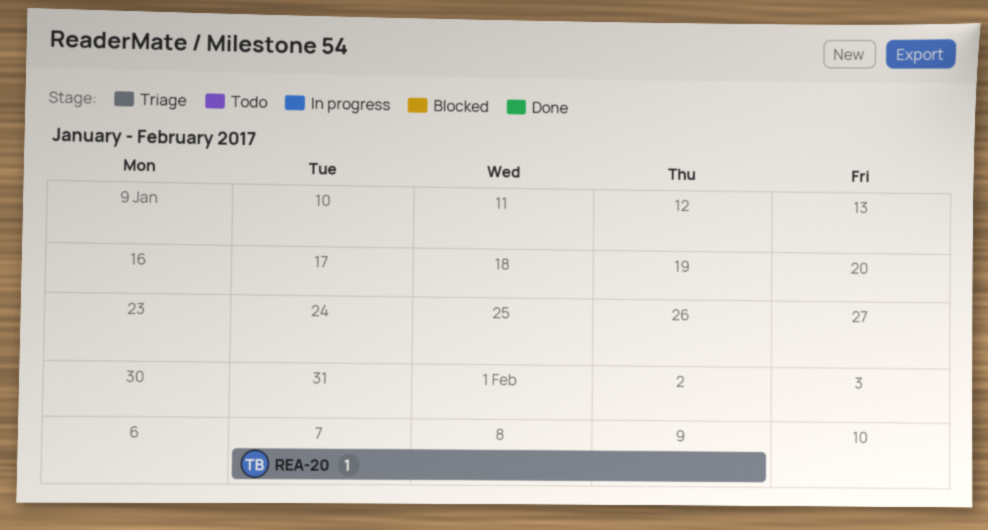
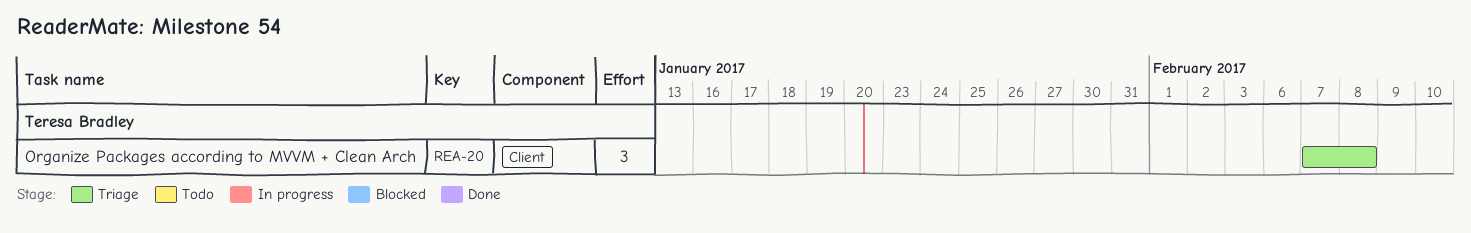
REA-20, estimate: 1 -> 3
REA-20, due: Feb 9 -> Feb 8

